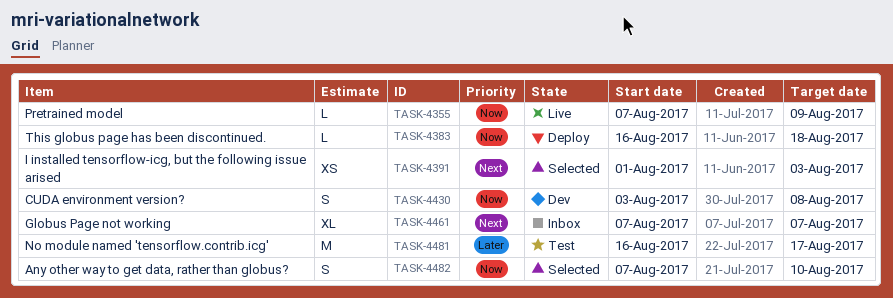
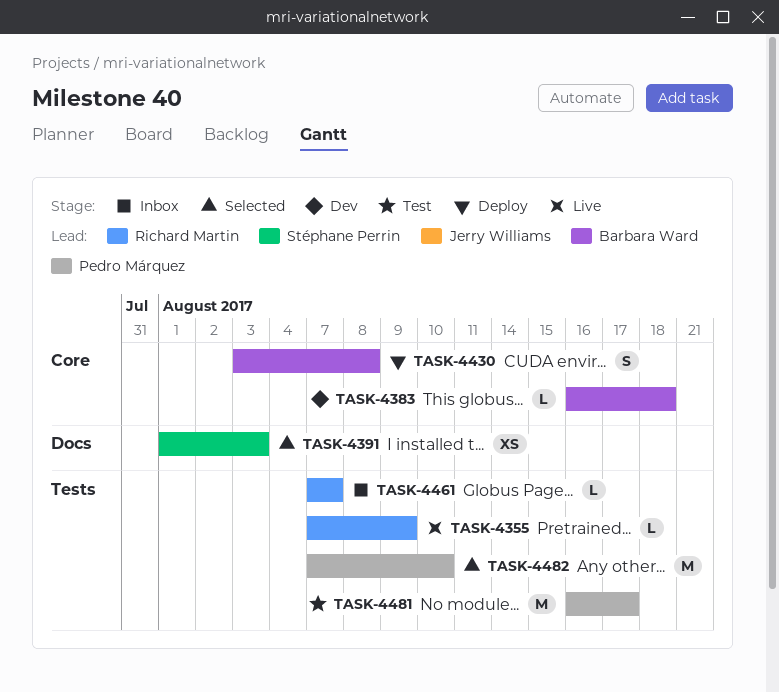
TASK-4383, status: Deploy -> Dev
TASK-4430, status: Dev -> Deploy
TASK-4461, estimate: XL -> L
TASK-4482, estimate: S -> M

